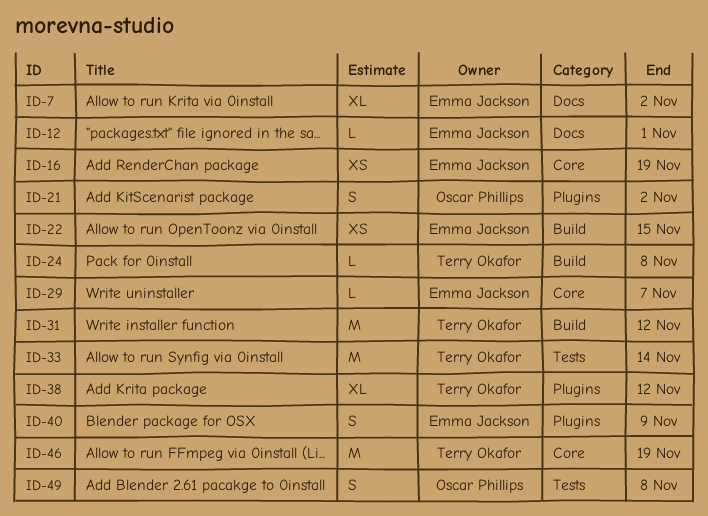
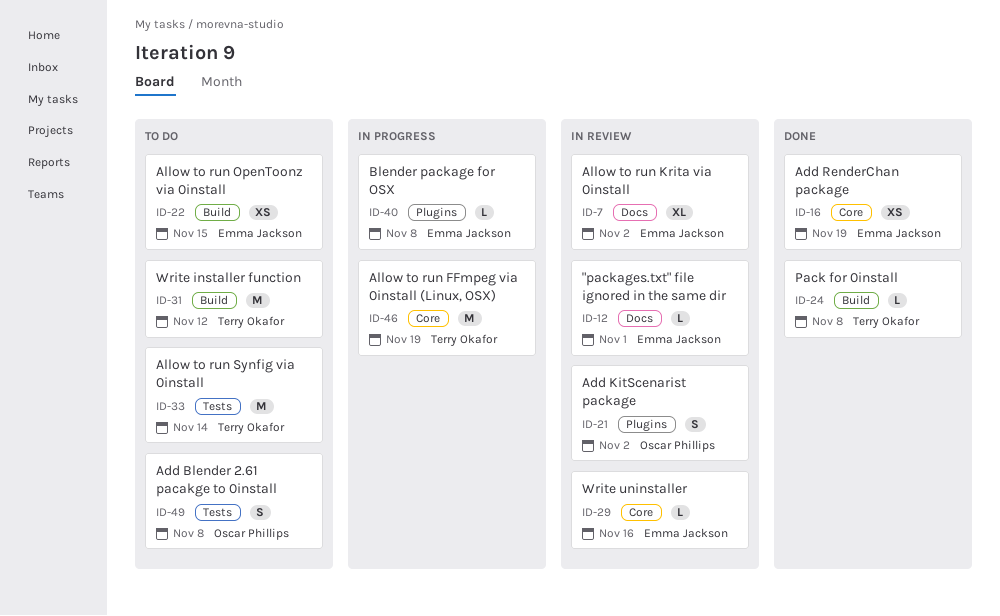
ID-29, due: Nov 7 -> Nov 16
ID-38: present -> none
ID-40, estimate: S -> L
ID-40, due: Nov 9 -> Nov 8

